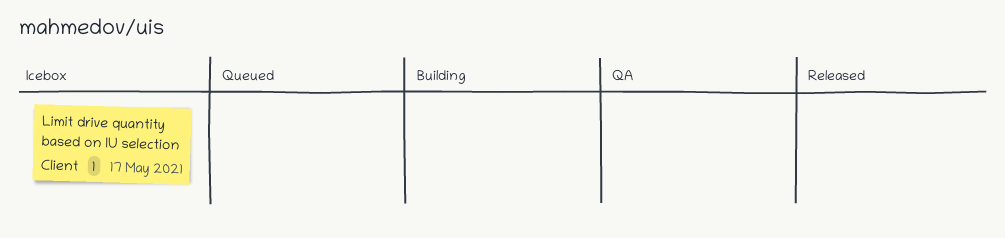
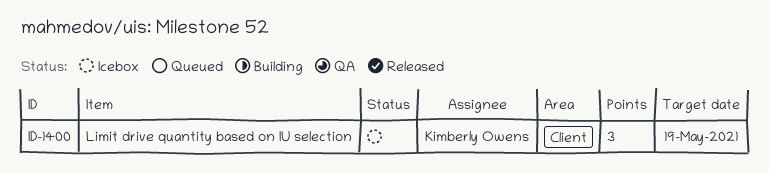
Limit drive quantity based on IU selection, estimate: 1 -> 3
Limit drive quantity based on IU selection, due: May 17 -> May 19

